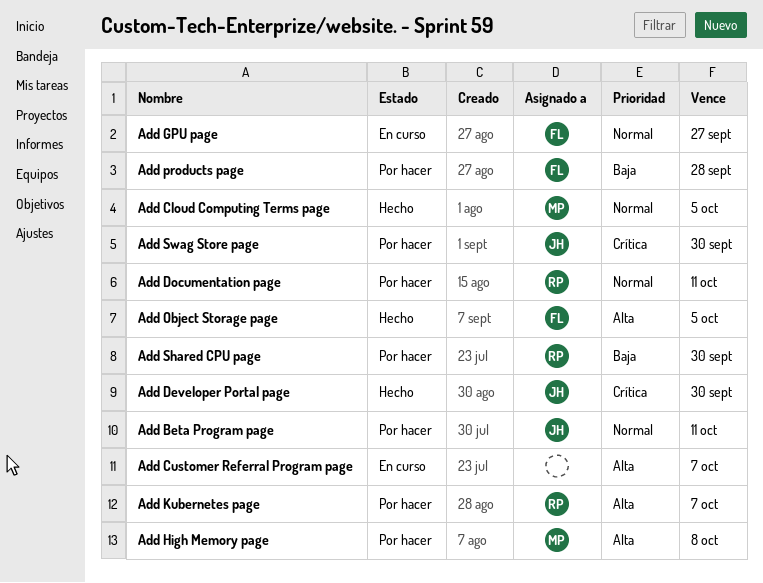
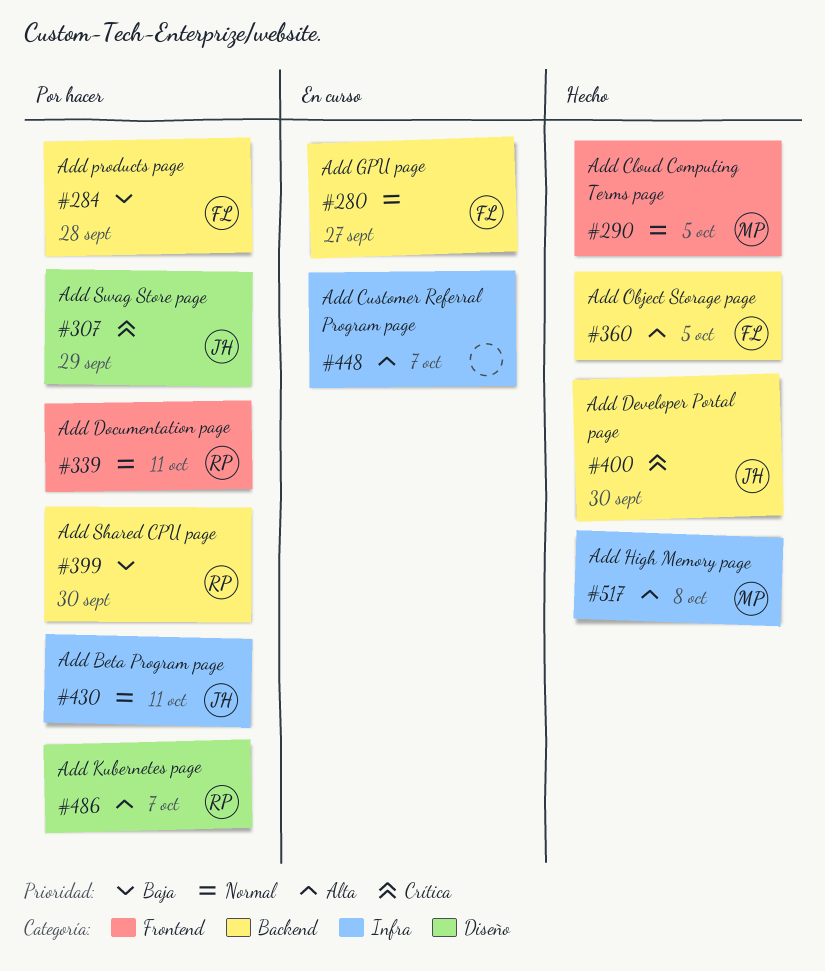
Add High Memory page, status: Por hacer -> Hecho
Add Swag Store page, due: Sep 30 -> Sep 29

